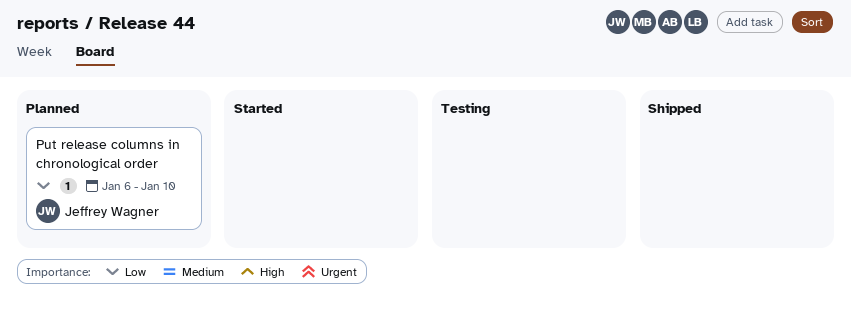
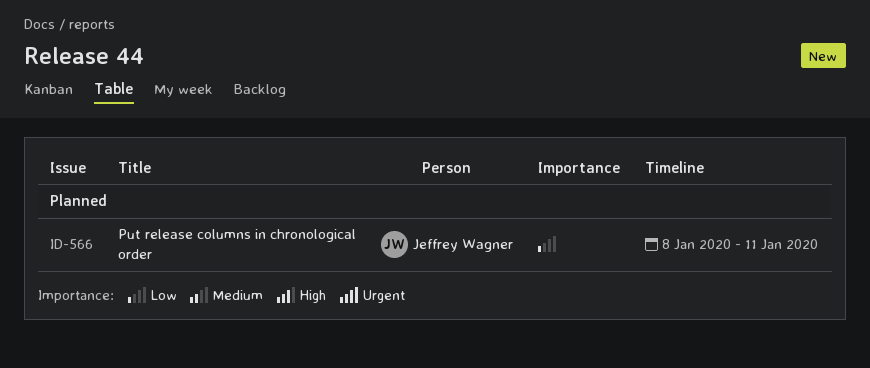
Put release columns in chronological order, start: Jan 6 -> Jan 8
Put release columns in chronological order, due: Jan 10 -> Jan 11

